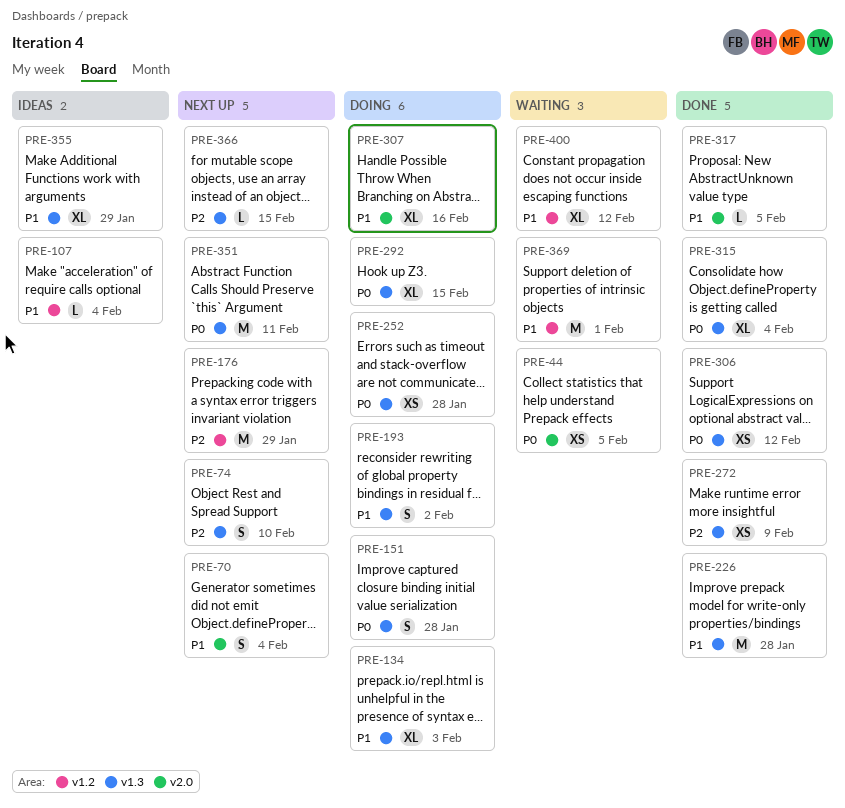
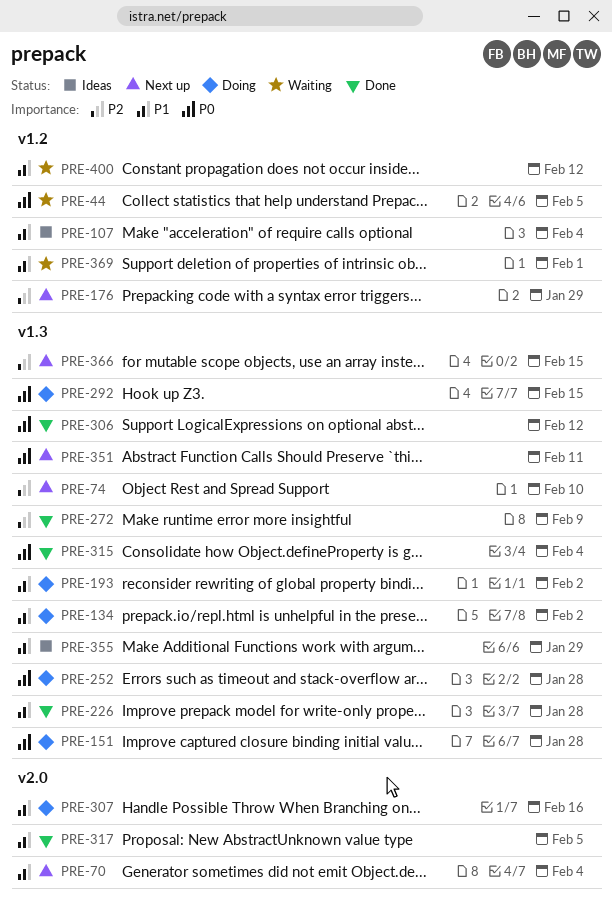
PRE-44, label: v2.0 -> v1.2
PRE-134, due: Feb 3 -> Feb 2

